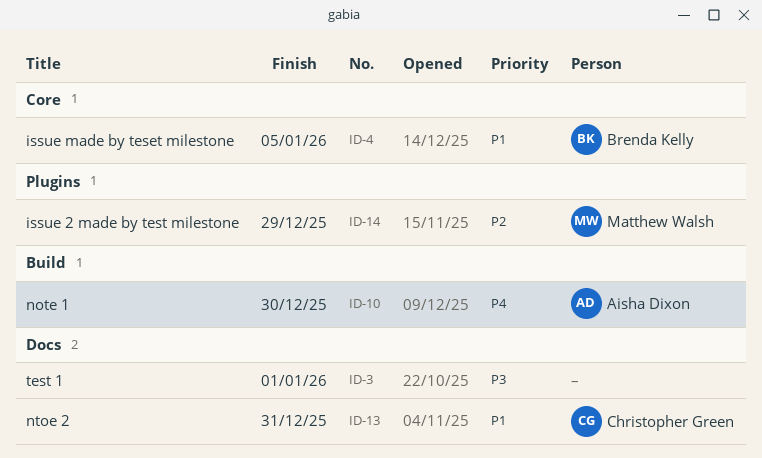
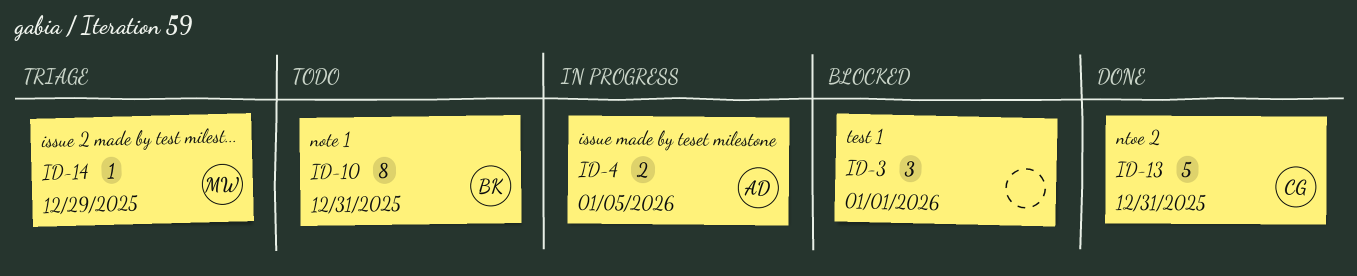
ID-4, owner: Brenda Kelly -> Aisha Dixon
ID-10, owner: Aisha Dixon -> Brenda Kelly
ID-10, due: Dec 30 -> Dec 31

